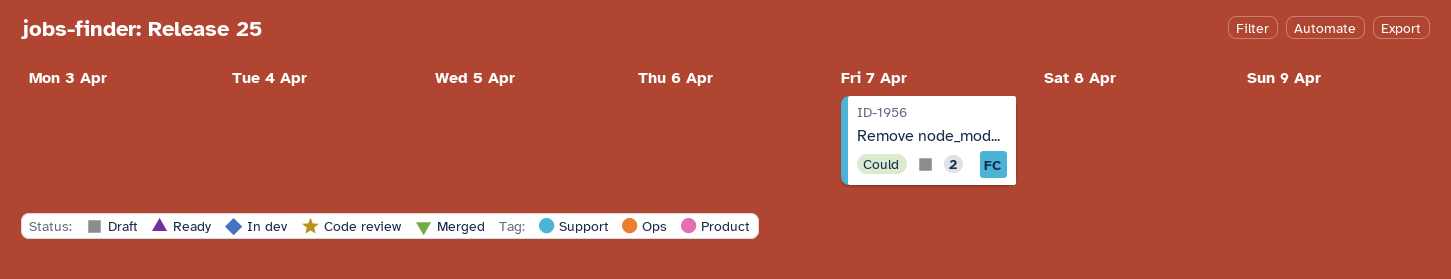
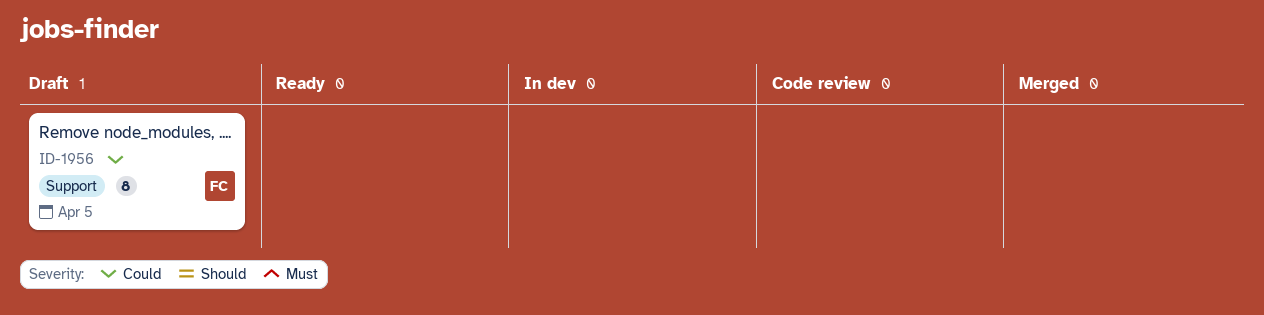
ID-1956, estimate: 2 -> 8
ID-1956, due: Apr 7 -> Apr 5

